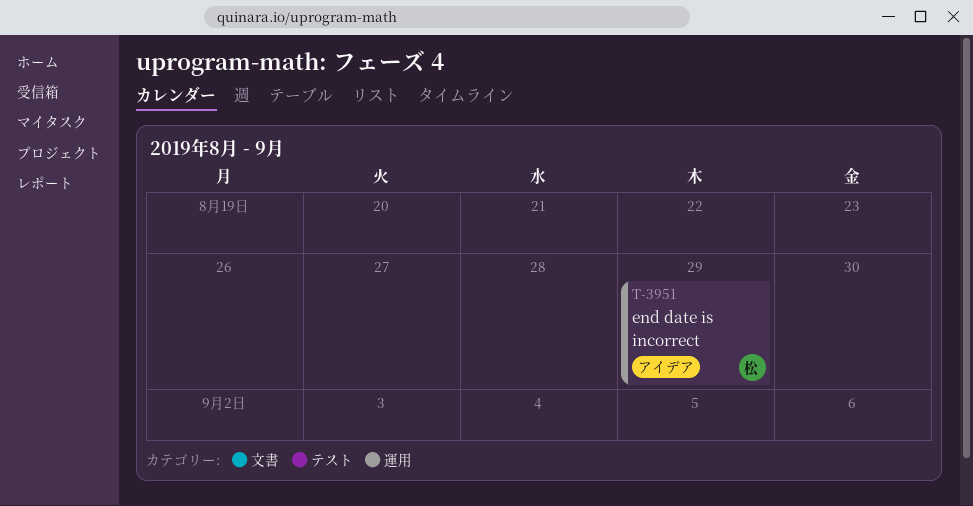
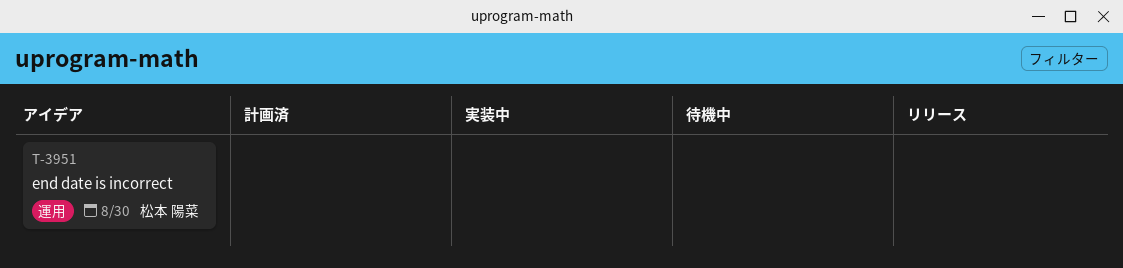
T-3951, due: Aug 29 -> Aug 30

